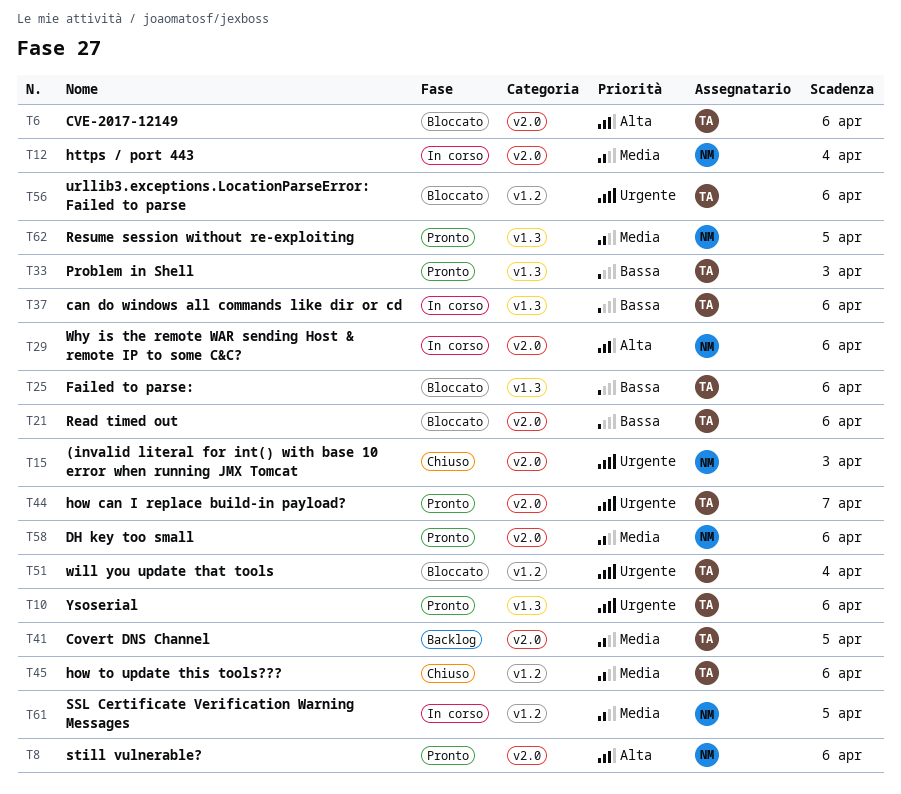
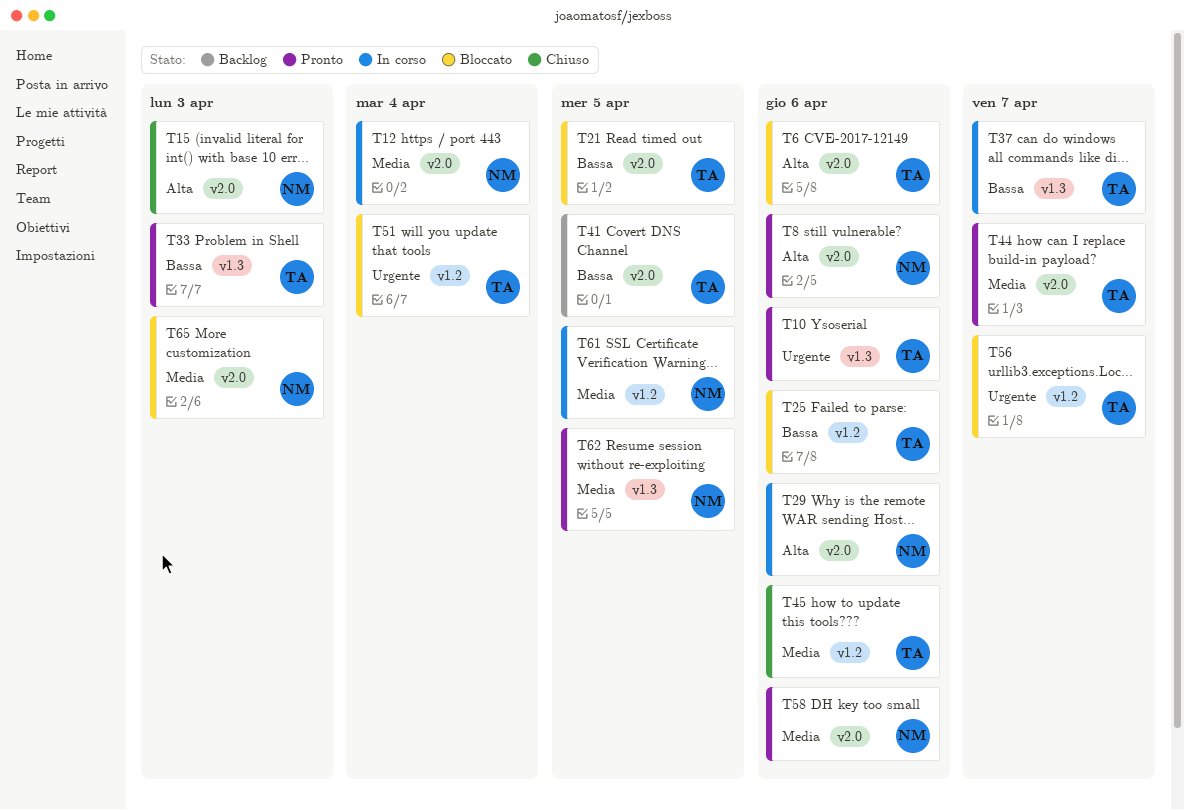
T15, priority: Urgente -> Alta
T21, due: Apr 6 -> Apr 5
T25, label: v1.3 -> v1.2
T37, due: Apr 6 -> Apr 7
T41, priority: Media -> Bassa
T44, priority: Urgente -> Media
T56, due: Apr 6 -> Apr 7
T65: none -> present

